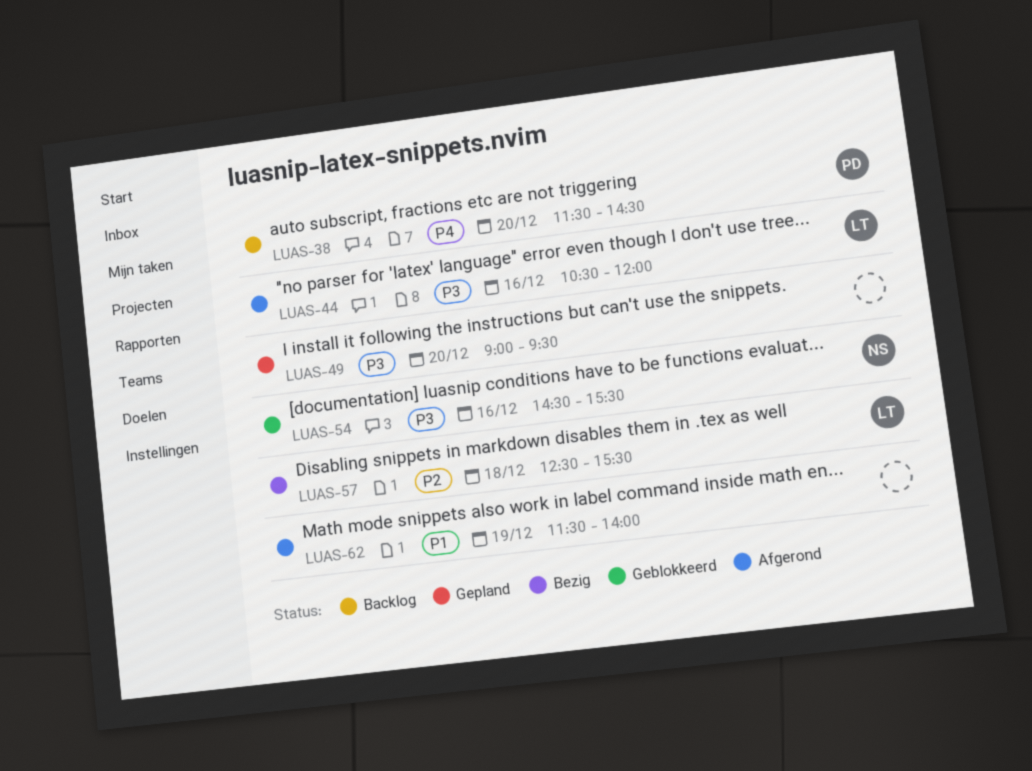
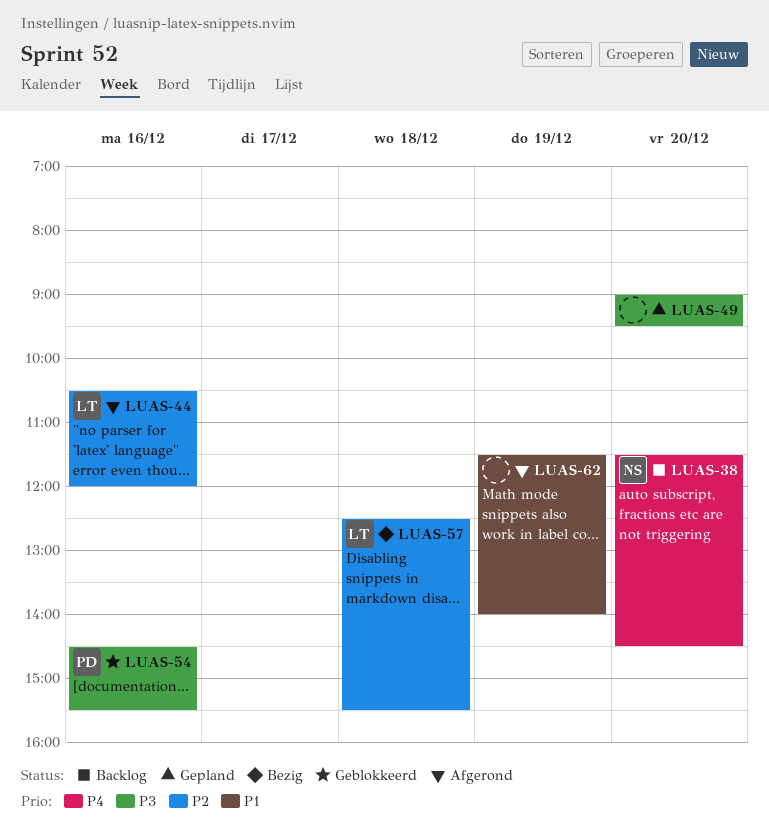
LUAS-38, owner: PD -> NS
LUAS-44, priority: P3 -> P2
LUAS-54, owner: NS -> PD

